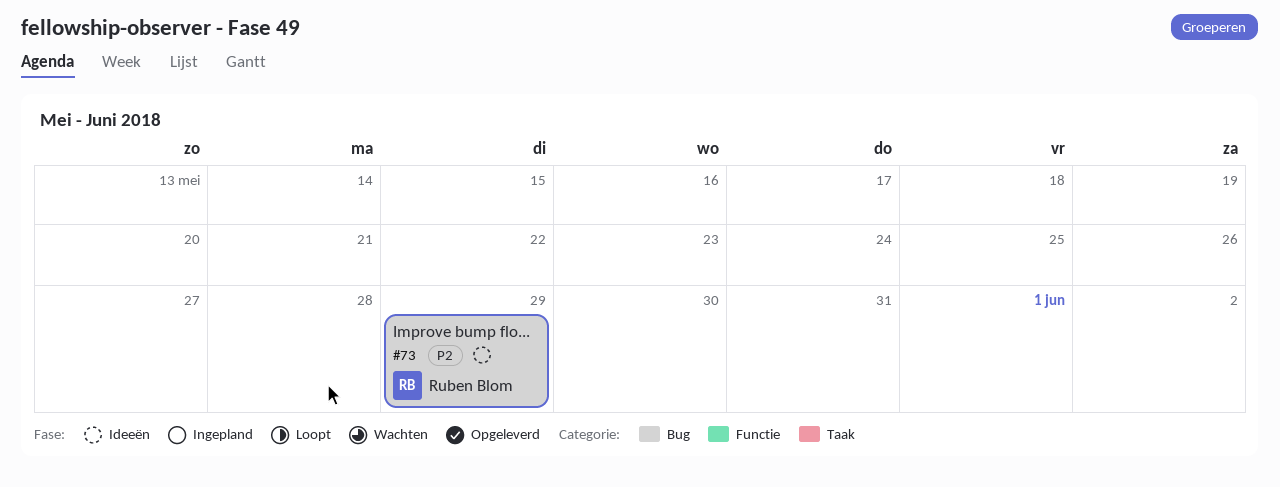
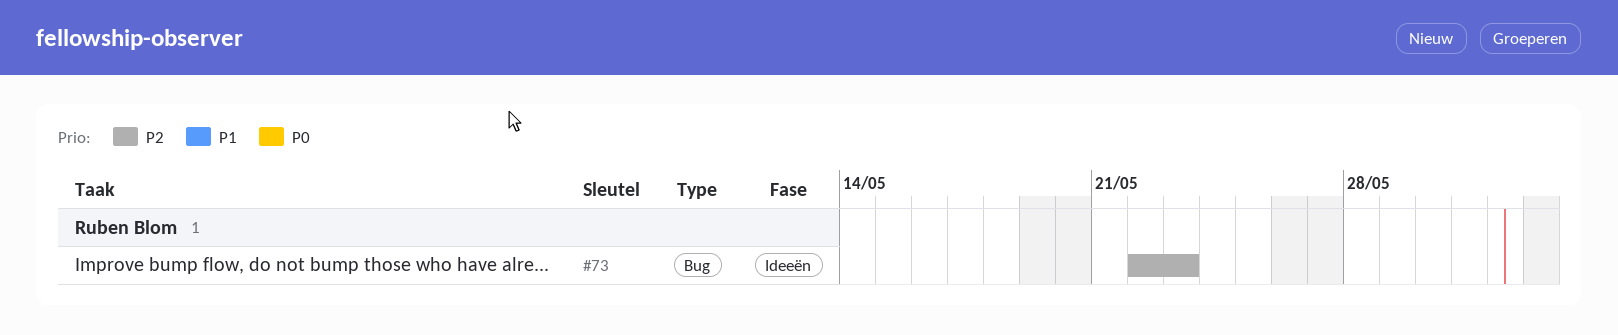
#73, due: May 29 -> May 23

